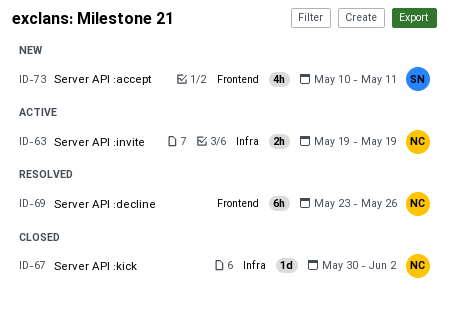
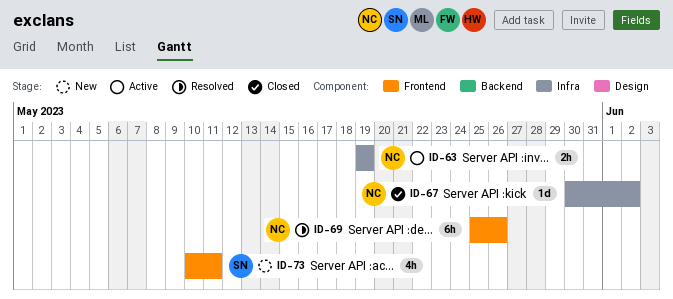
ID-69, start: May 23 -> May 25

